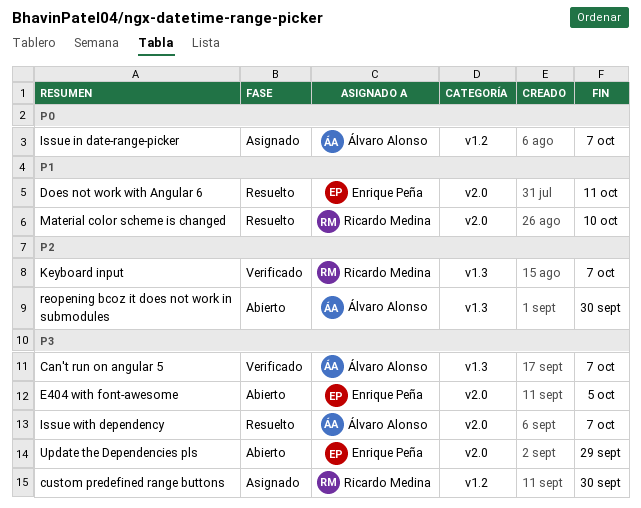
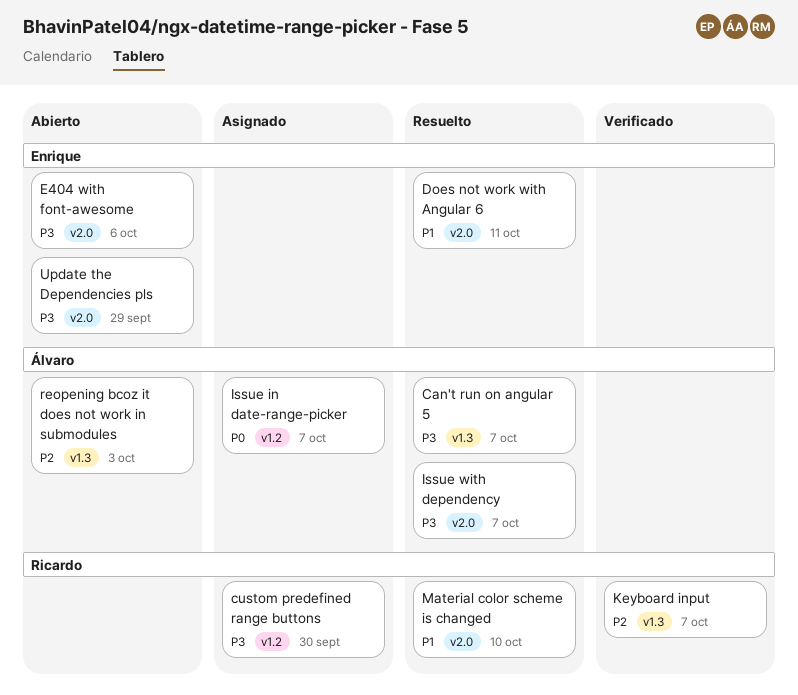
Can't run on angular 5, status: Verificado -> Resuelto
E404 with font-awesome, due: Oct 5 -> Oct 6
reopening bcoz it does not work in submodules, due: Sep 30 -> Oct 3

